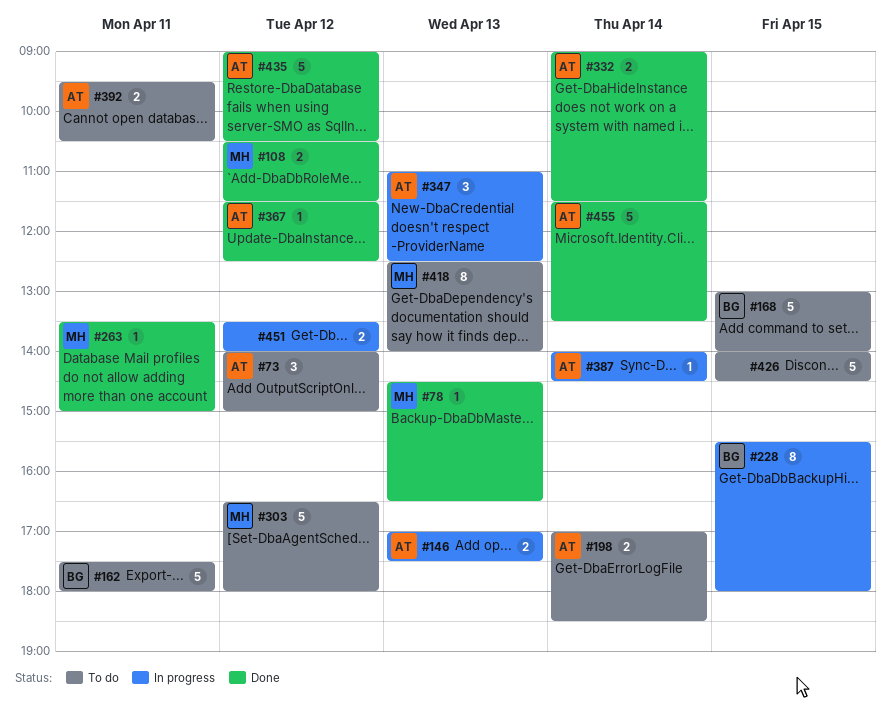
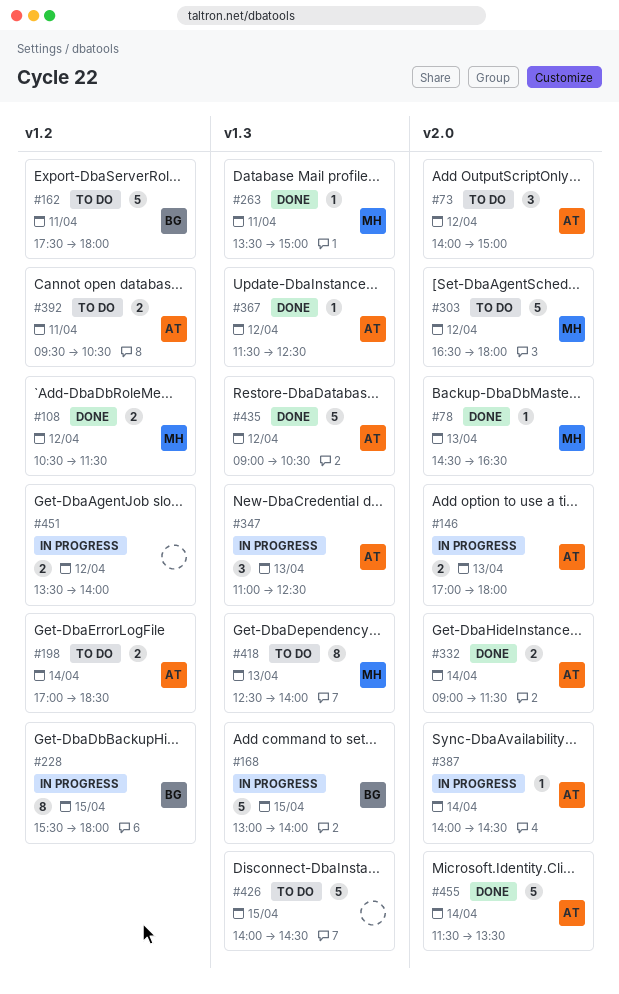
#146, ends: 17:30 -> 18:00
#168, status: To do -> In progress

